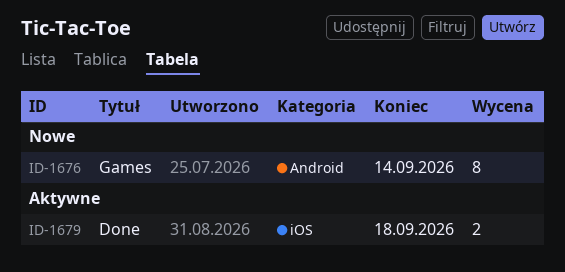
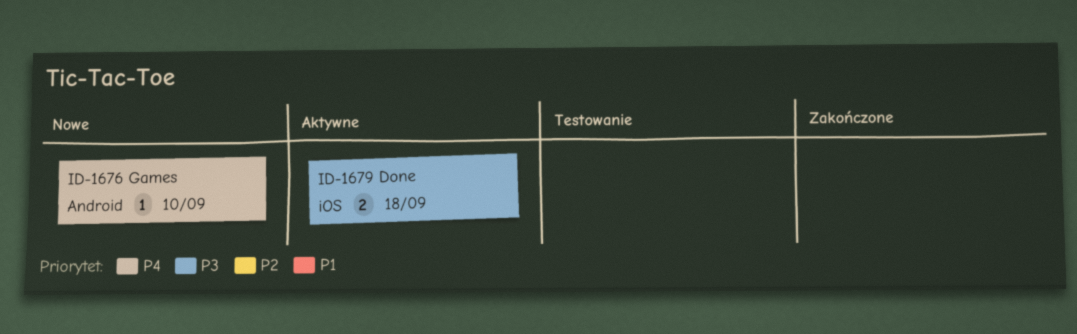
ID-1676, estimate: 8 -> 1
ID-1676, due: Sep 14 -> Sep 10

